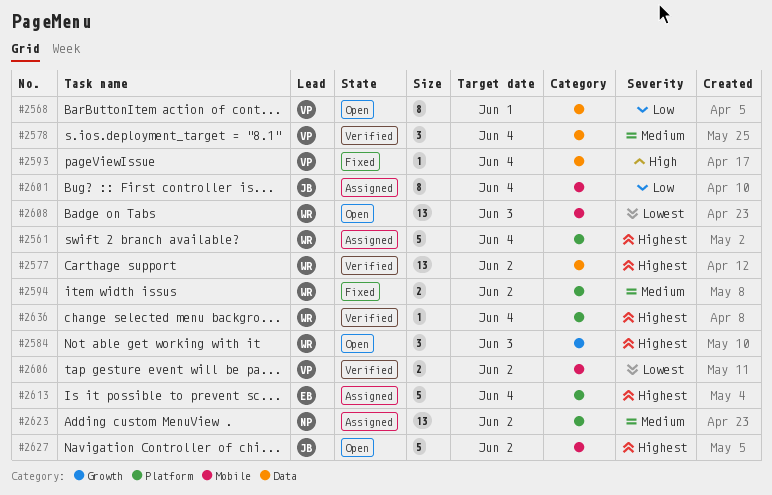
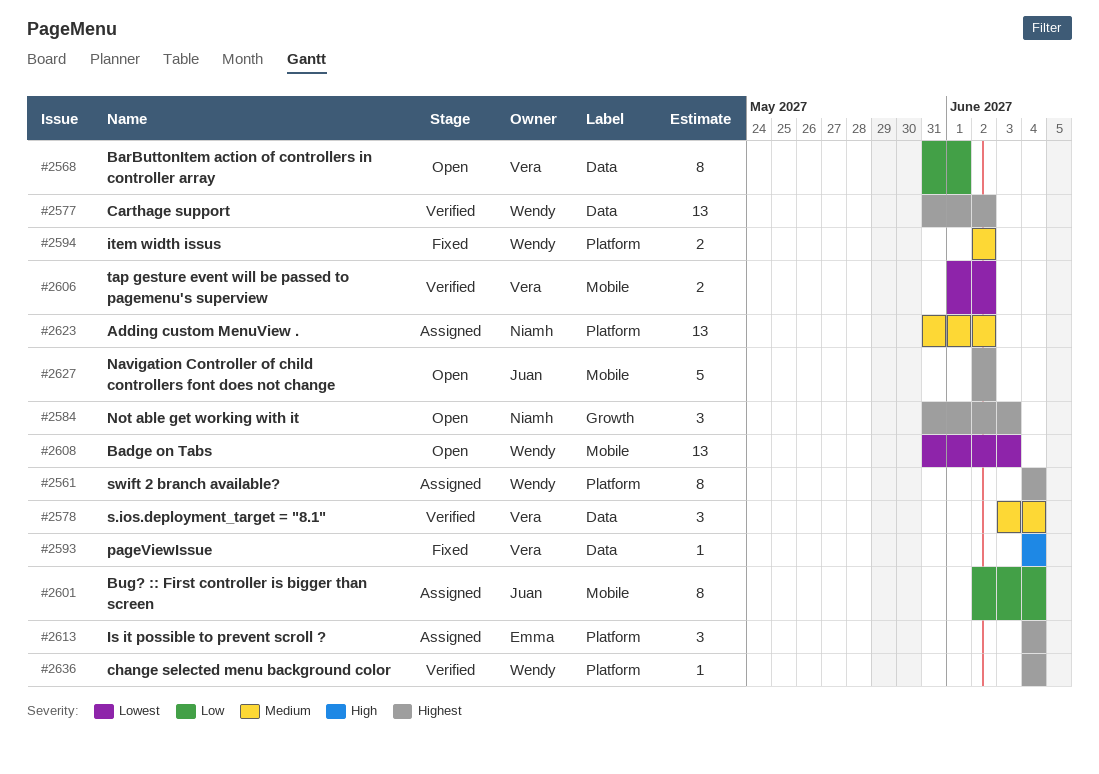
#2561, estimate: 5 -> 8
#2584, owner: Wendy -> Niamh
#2613, estimate: 5 -> 3

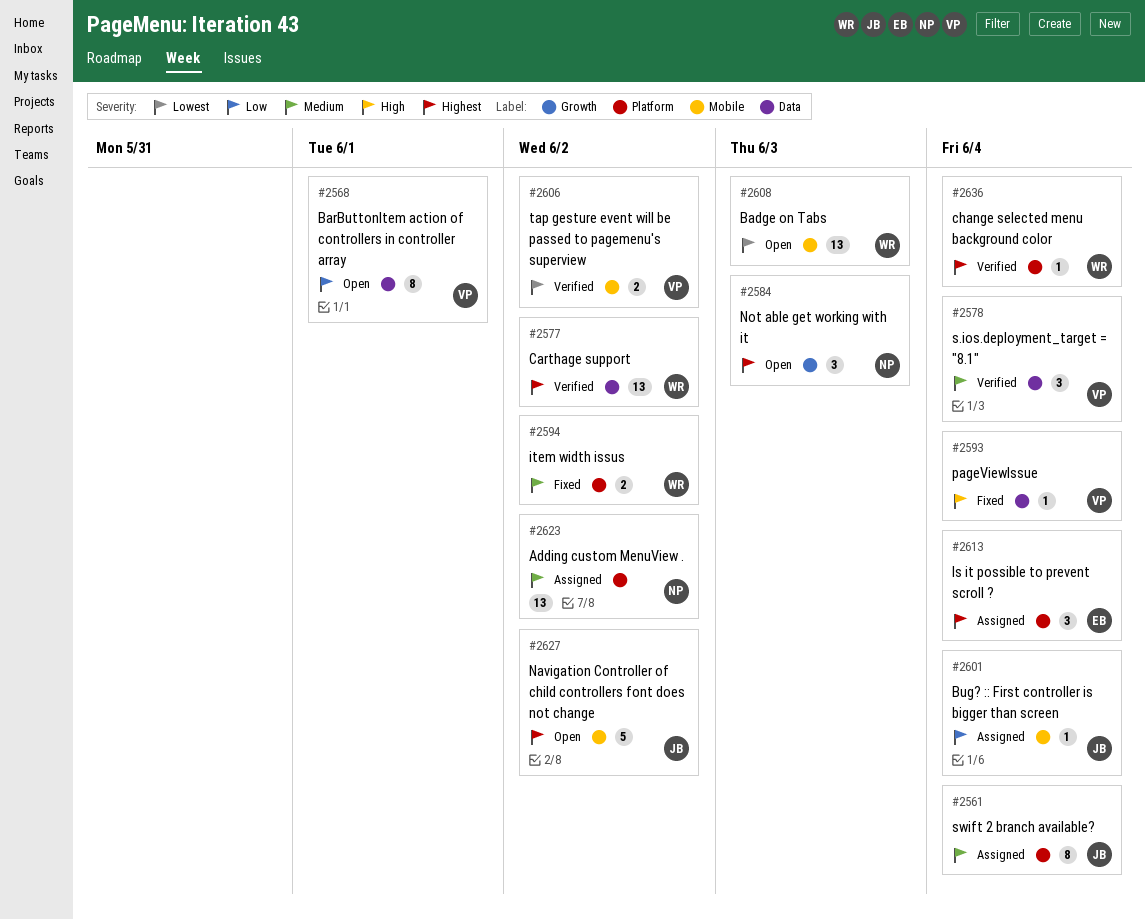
#2561, owner: Wendy -> Juan
#2561, priority: Highest -> Medium
#2601, estimate: 8 -> 1

